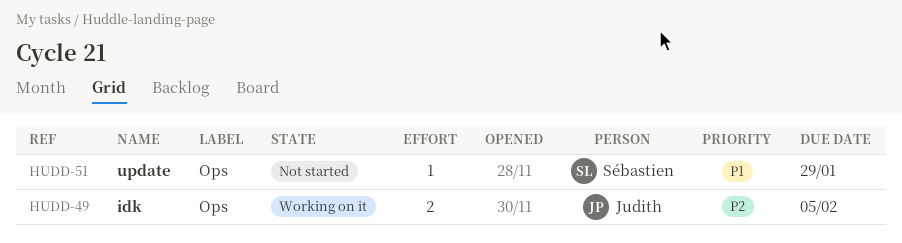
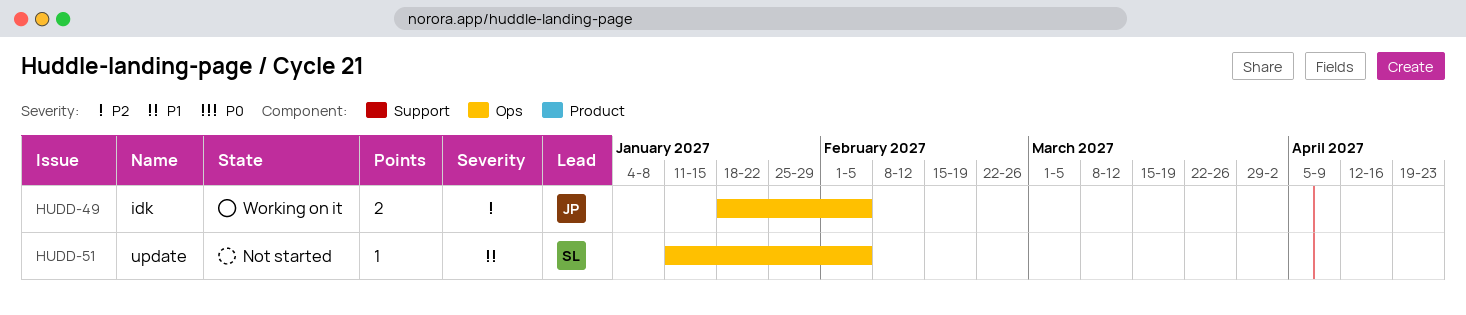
HUDD-51, due: Jan 29 -> Feb 5

